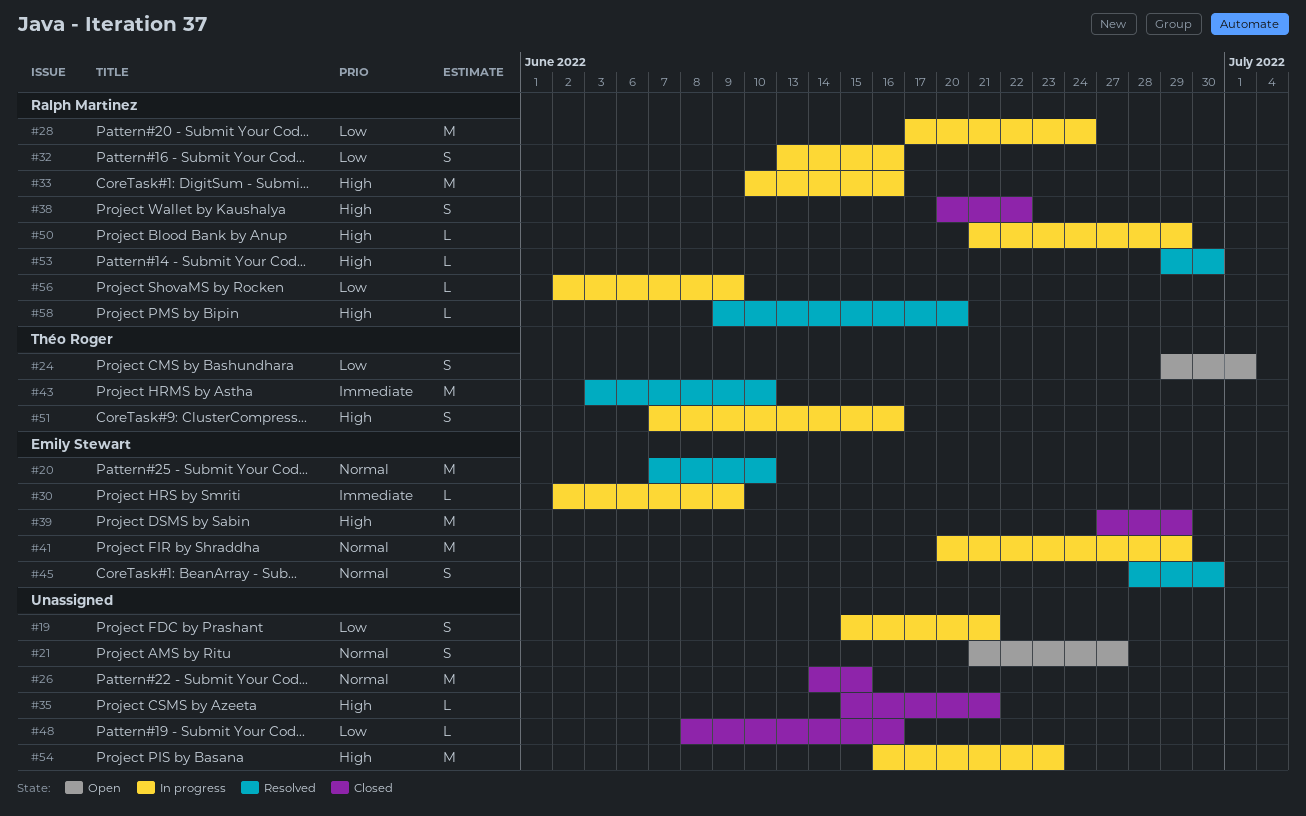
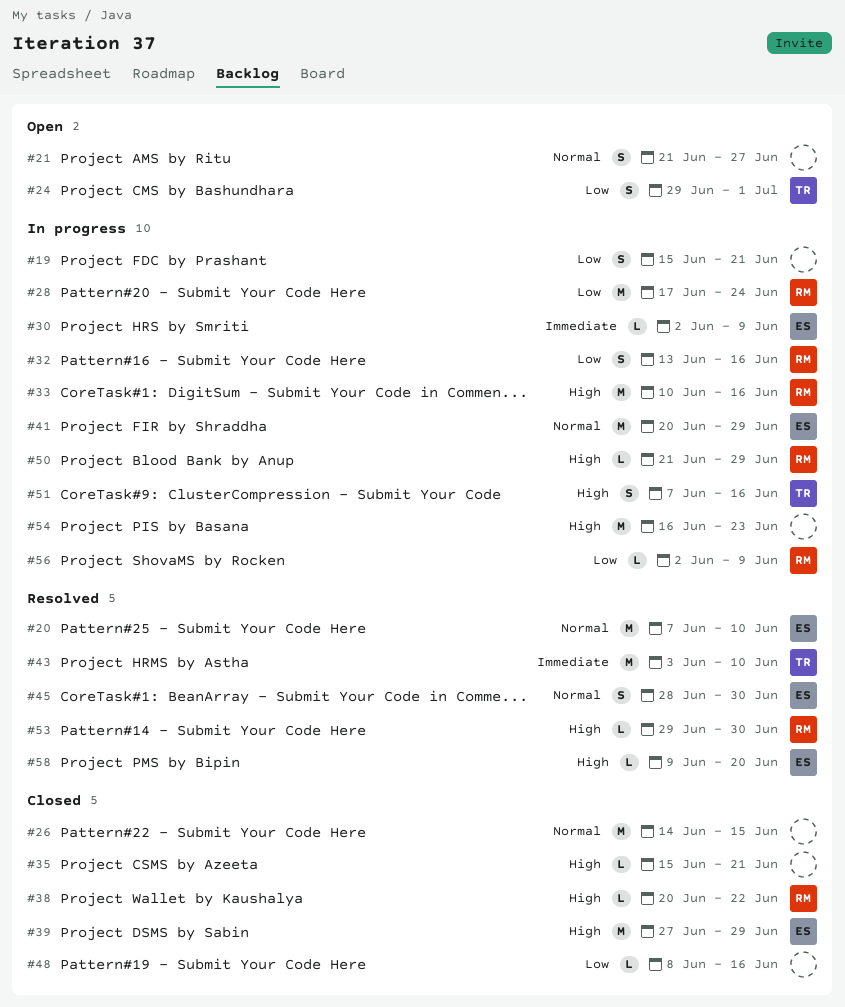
#38, estimate: S -> L
#58, owner: Ralph Martinez -> Emily Stewart

